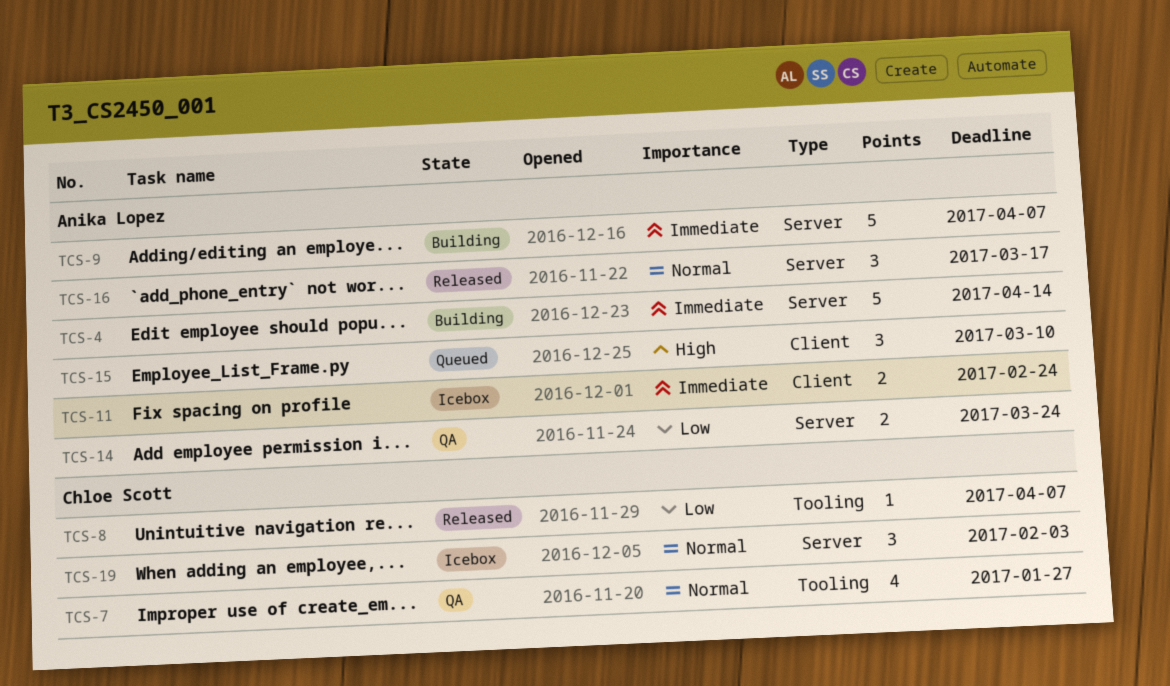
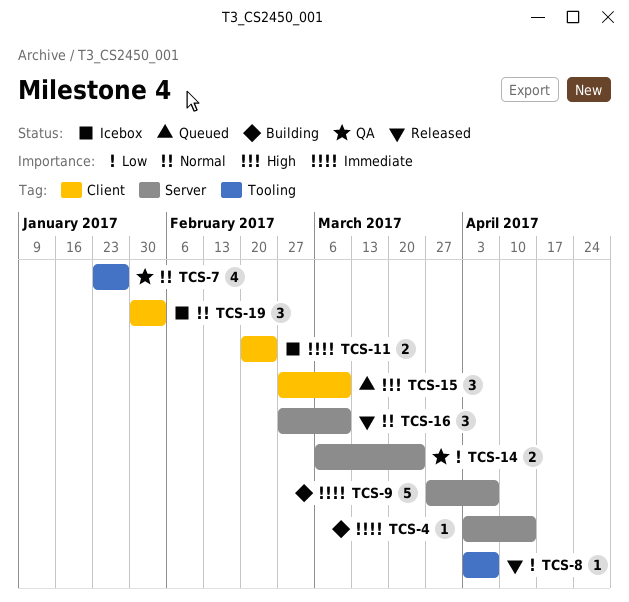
TCS-4, estimate: 5 -> 1
TCS-16, due: Mar 17 -> Mar 10
TCS-19, label: Server -> Client

